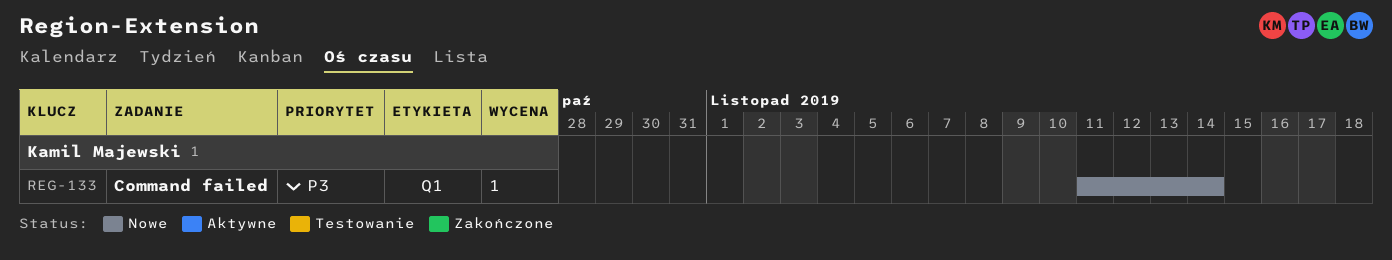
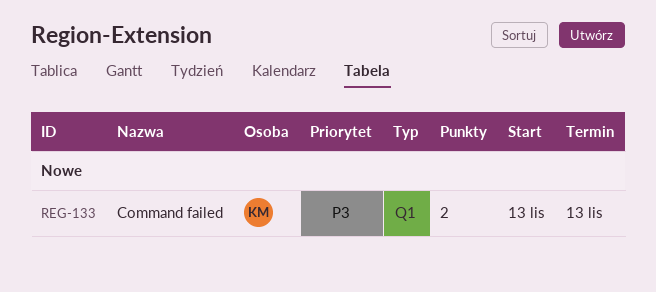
REG-133, estimate: 1 -> 2
REG-133, start: Nov 11 -> Nov 13
REG-133, due: Nov 14 -> Nov 13

